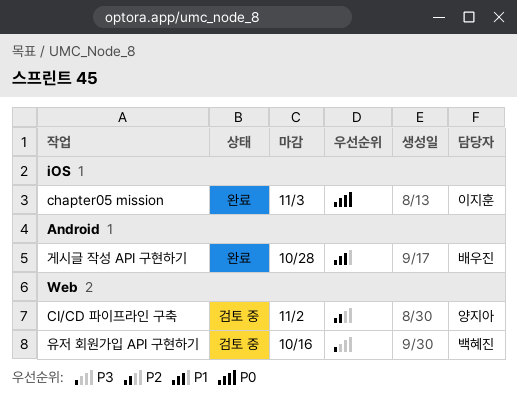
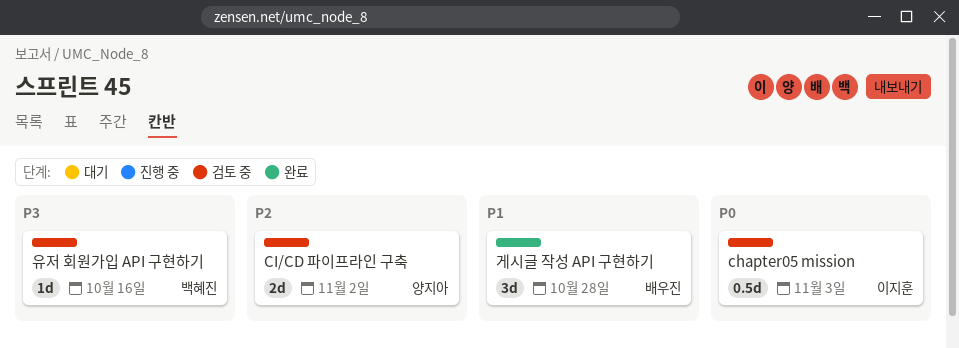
chapter05 mission, status: 완료 -> 검토 중

